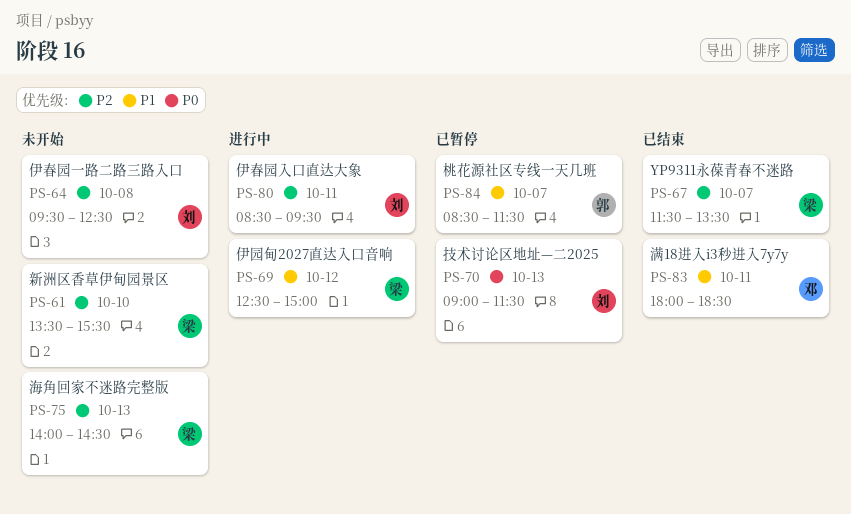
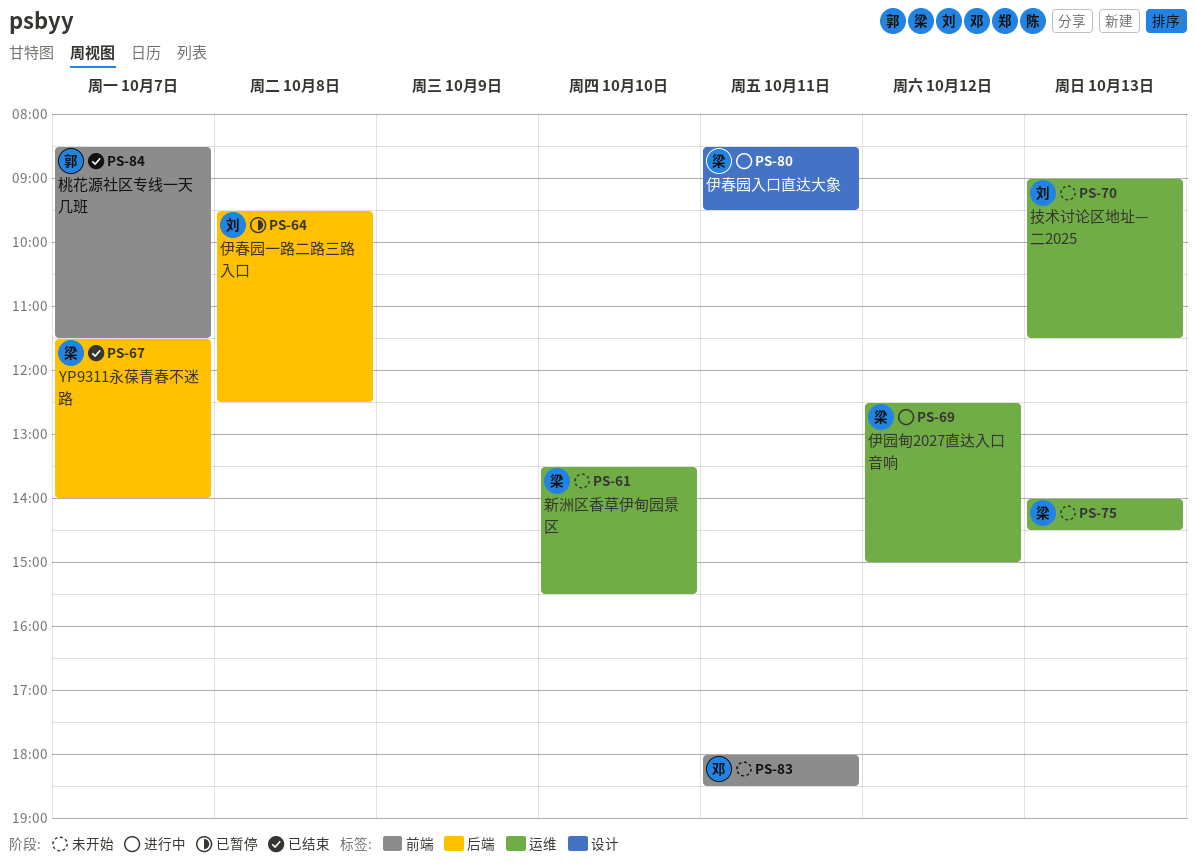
PS-64, status: 未开始 -> 已暂停
PS-67, ends: 13:30 -> 14:00
PS-70, status: 已暂停 -> 未开始
PS-80, owner: 刘 -> 梁
PS-83, status: 已结束 -> 未开始
PS-84, status: 已暂停 -> 已结束

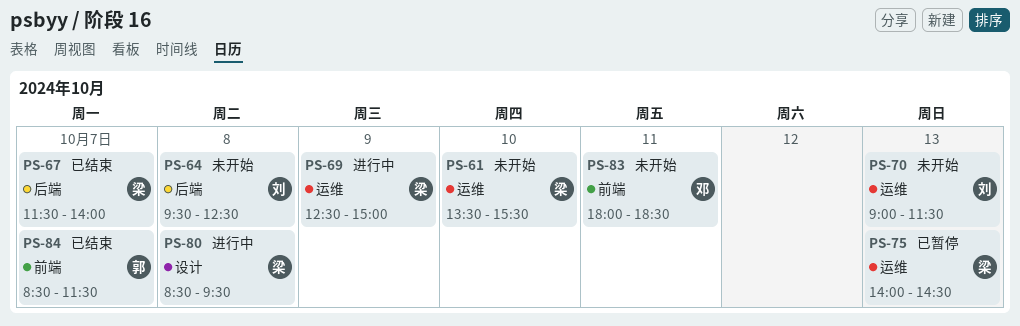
PS-64, status: 已暂停 -> 未开始
PS-69, day: Oct 12 -> Oct 9
PS-75, status: 未开始 -> 已暂停
PS-80, day: Oct 11 -> Oct 8

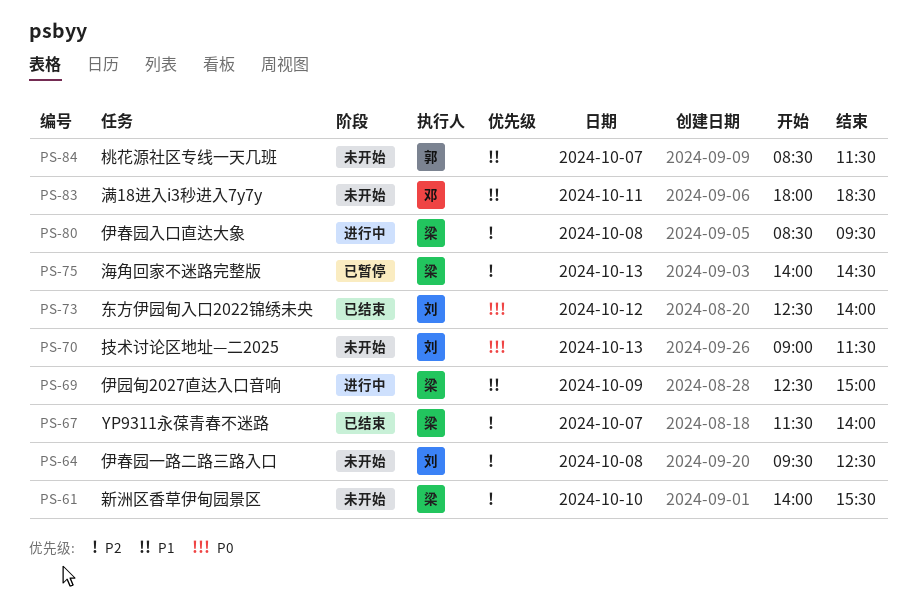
PS-61, begins: 13:30 -> 14:00
PS-73: none -> present
PS-84, status: 已结束 -> 未开始

